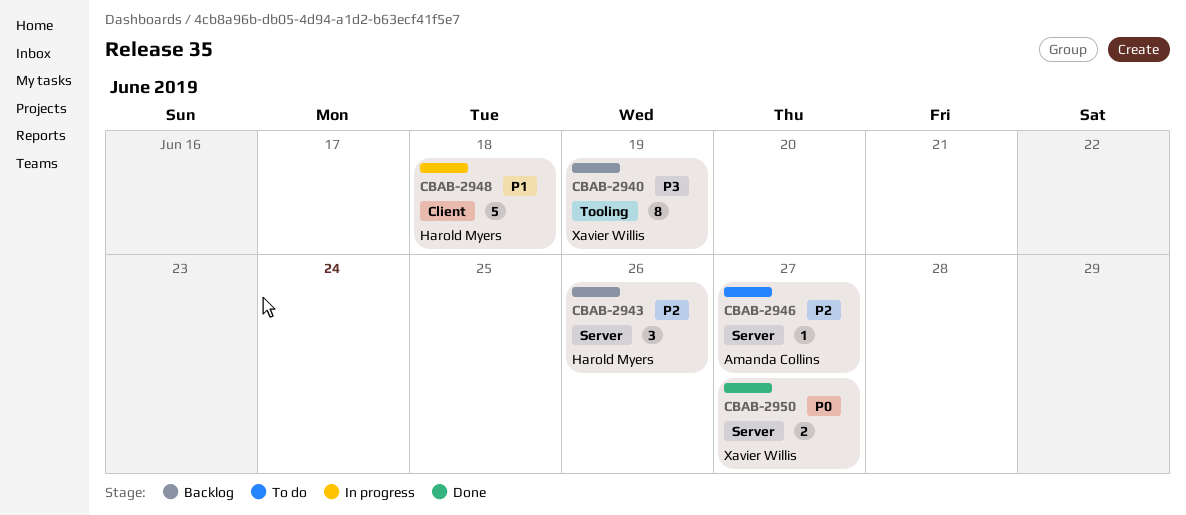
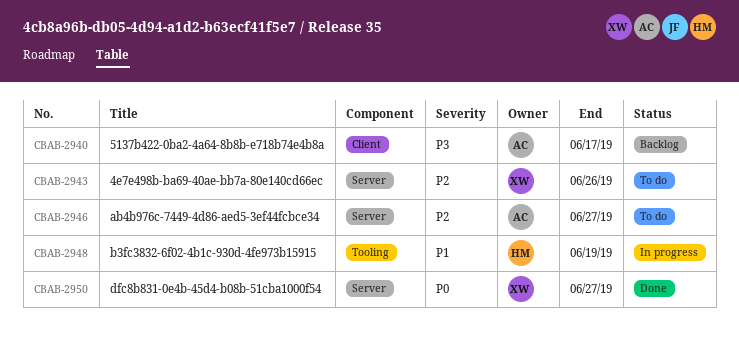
CBAB-2940, owner: Xavier Willis -> Amanda Collins
CBAB-2940, label: Tooling -> Client
CBAB-2940, due: Jun 19 -> Jun 17
CBAB-2943, status: Backlog -> To do
CBAB-2943, owner: Harold Myers -> Xavier Willis
CBAB-2948, label: Client -> Tooling
CBAB-2948, due: Jun 18 -> Jun 19

